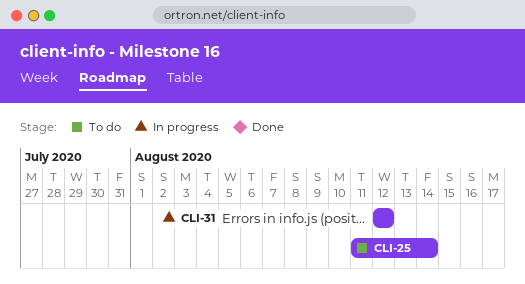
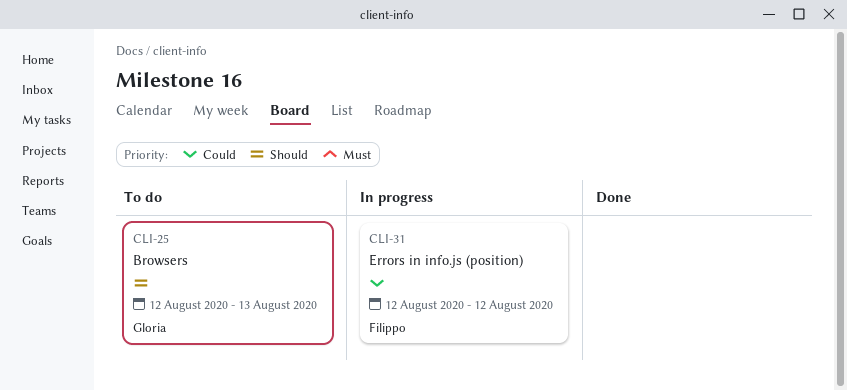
CLI-25, start: Aug 11 -> Aug 12
CLI-25, due: Aug 14 -> Aug 13

